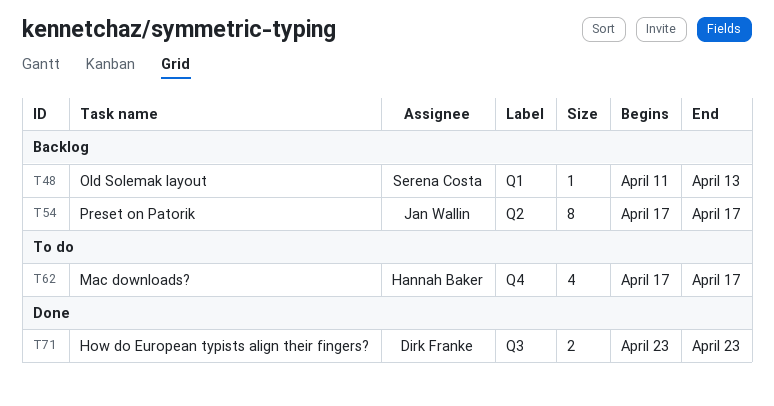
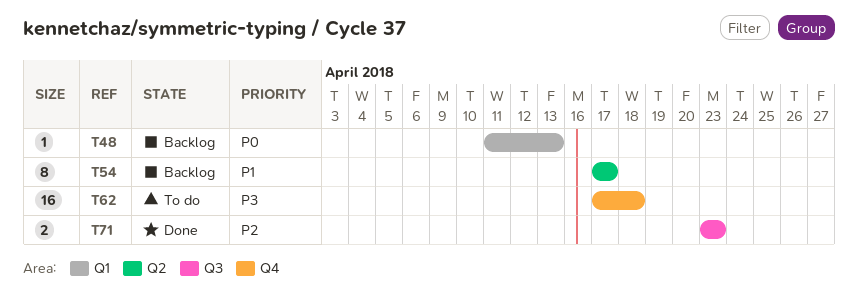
T62, estimate: 4 -> 16
T62, due: Apr 17 -> Apr 18

